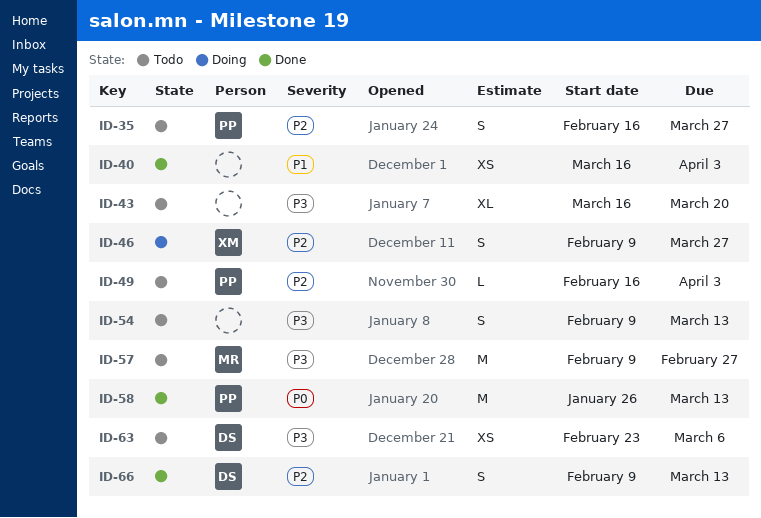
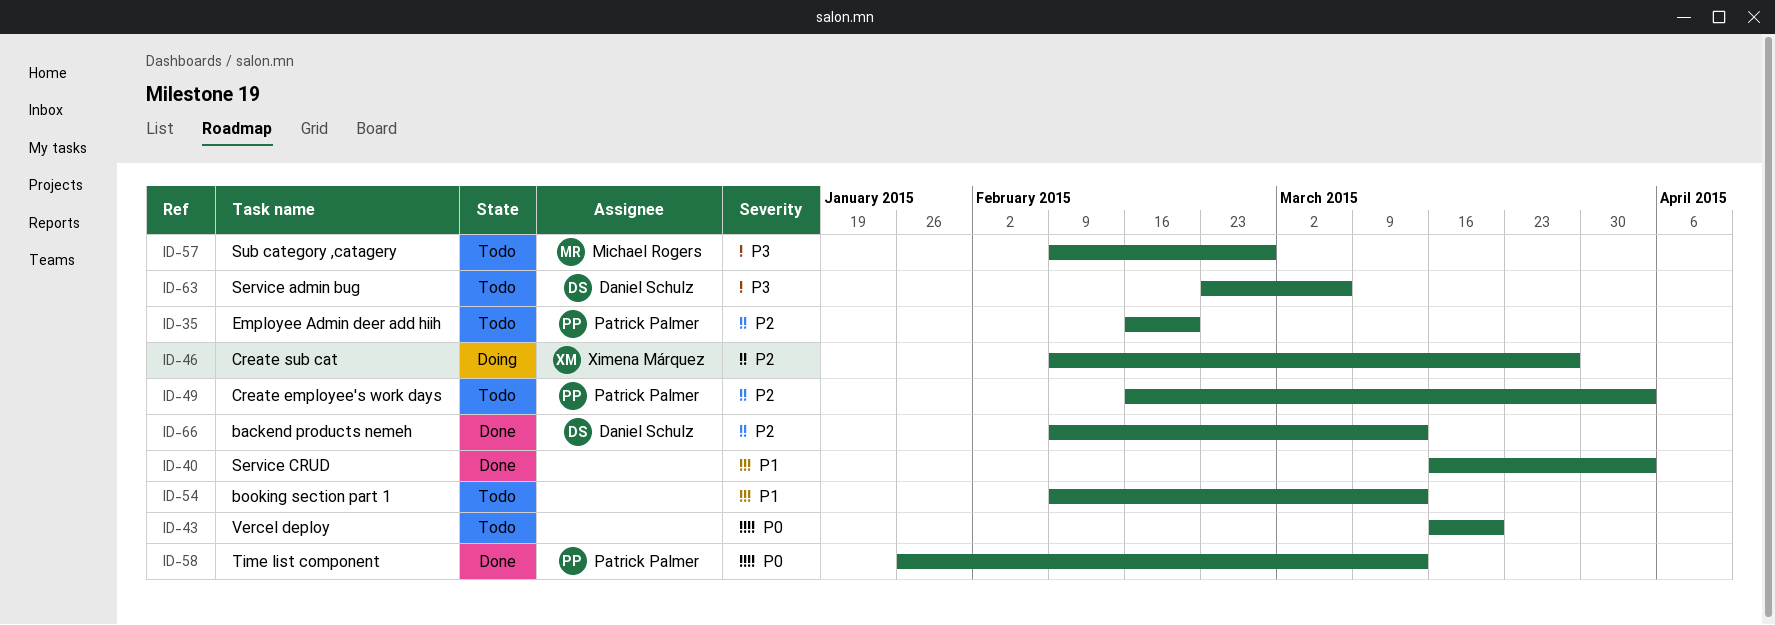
ID-35, due: Mar 27 -> Feb 20
ID-43, priority: P3 -> P0
ID-54, priority: P3 -> P1

